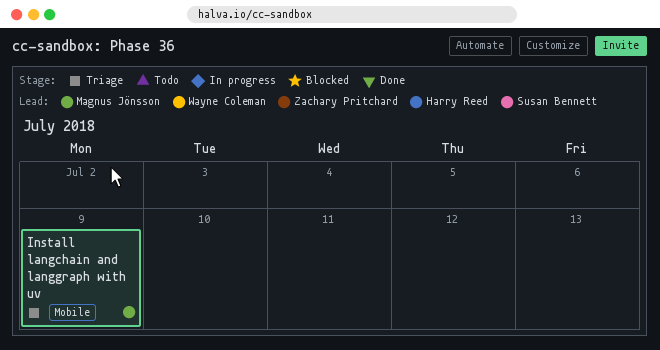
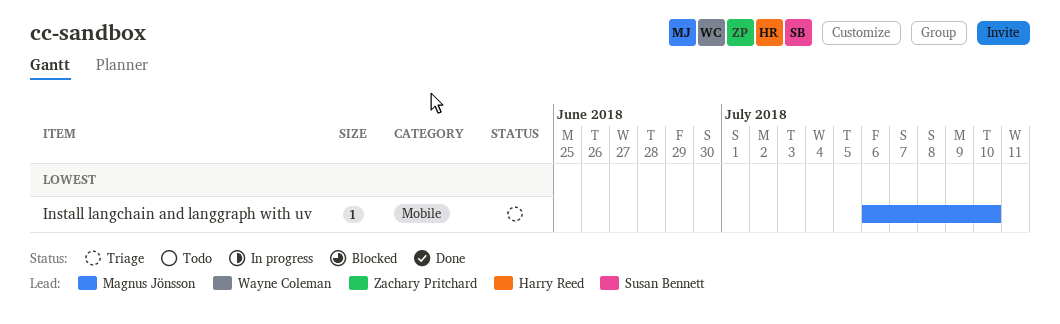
Install langchain and langgraph with uv, due: Jul 9 -> Jul 10

